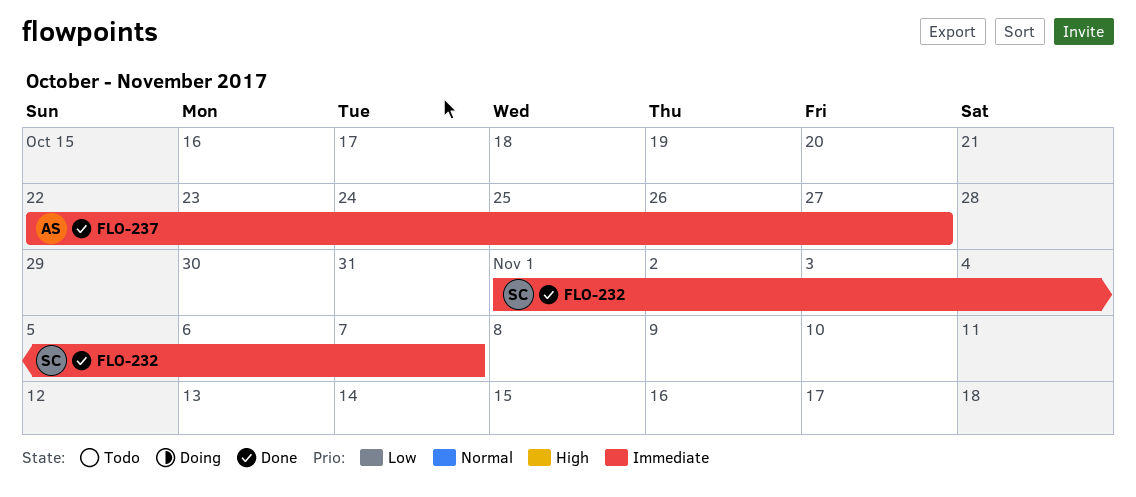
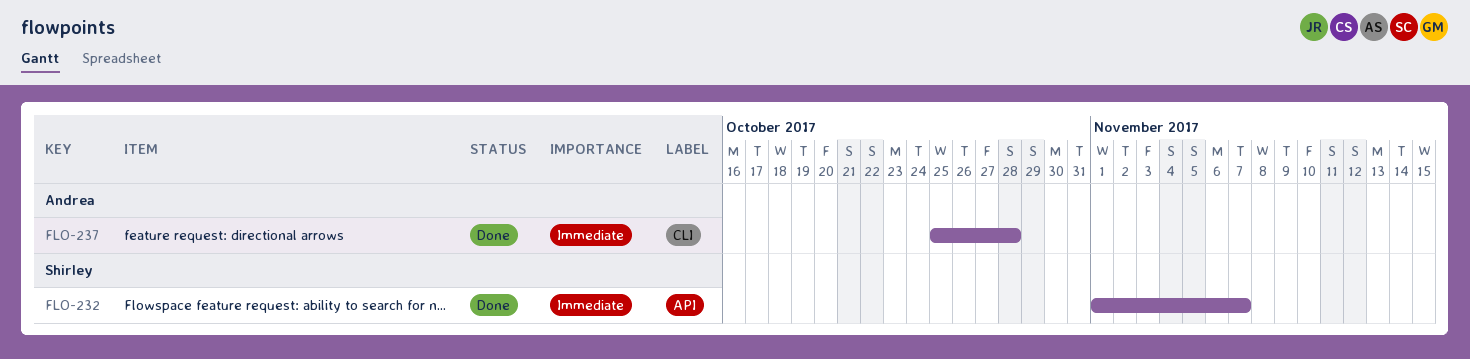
FLO-237, start: Oct 22 -> Oct 25
FLO-237, due: Oct 27 -> Oct 28

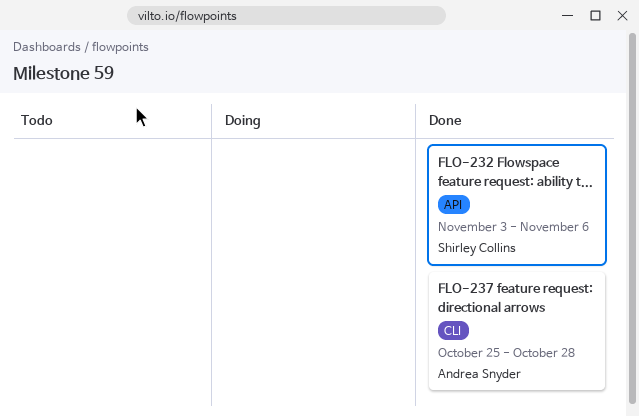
FLO-232, start: Nov 1 -> Nov 3
FLO-232, due: Nov 7 -> Nov 6

